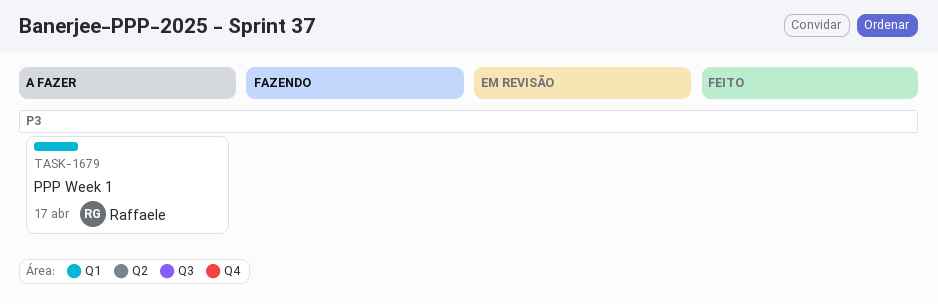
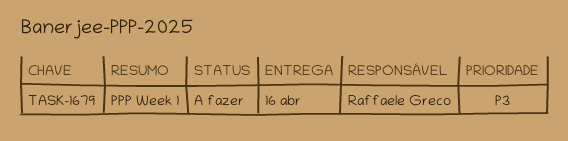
TASK-1679, due: Apr 17 -> Apr 16

